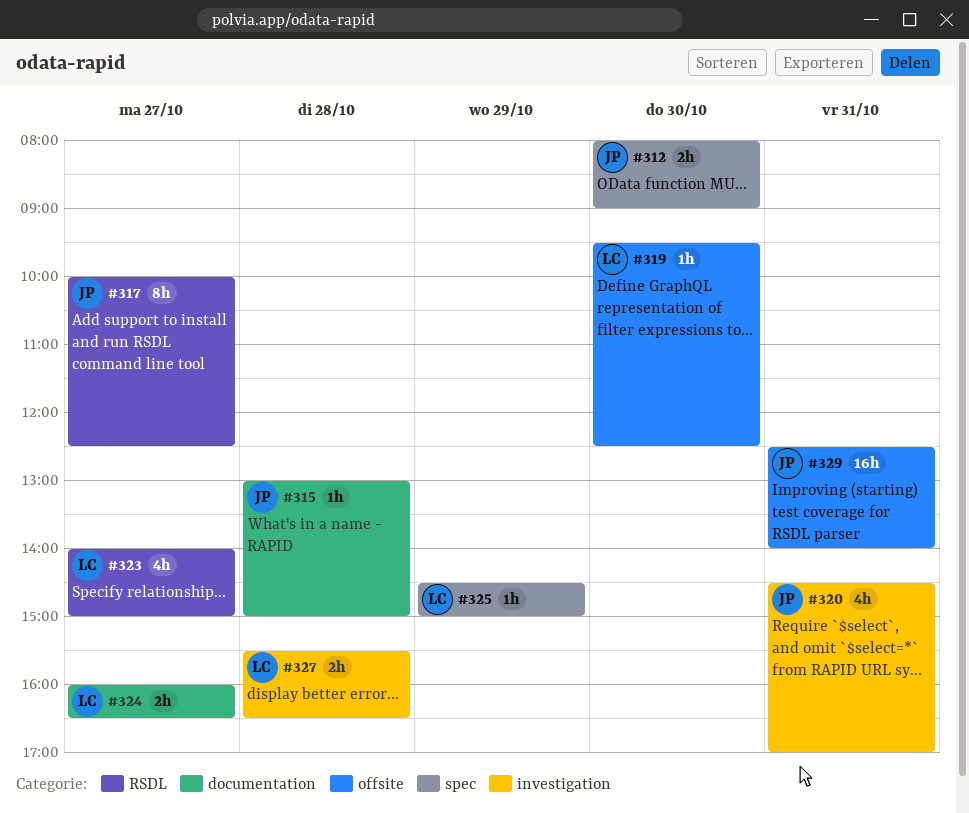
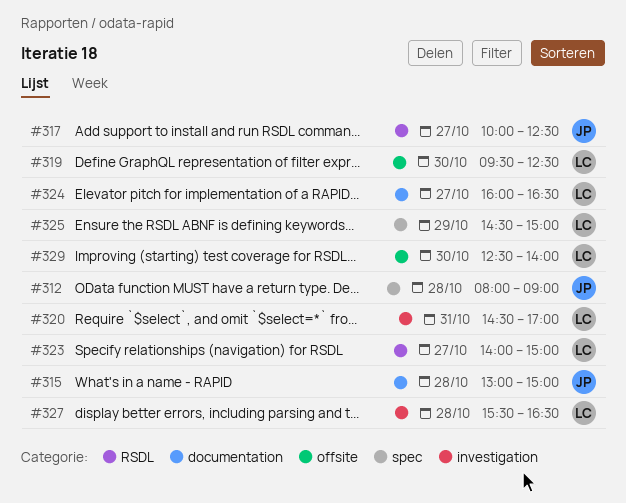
#312, day: Oct 30 -> Oct 28
#320, owner: JP -> LC
#329, owner: JP -> LC
#329, day: Oct 31 -> Oct 30

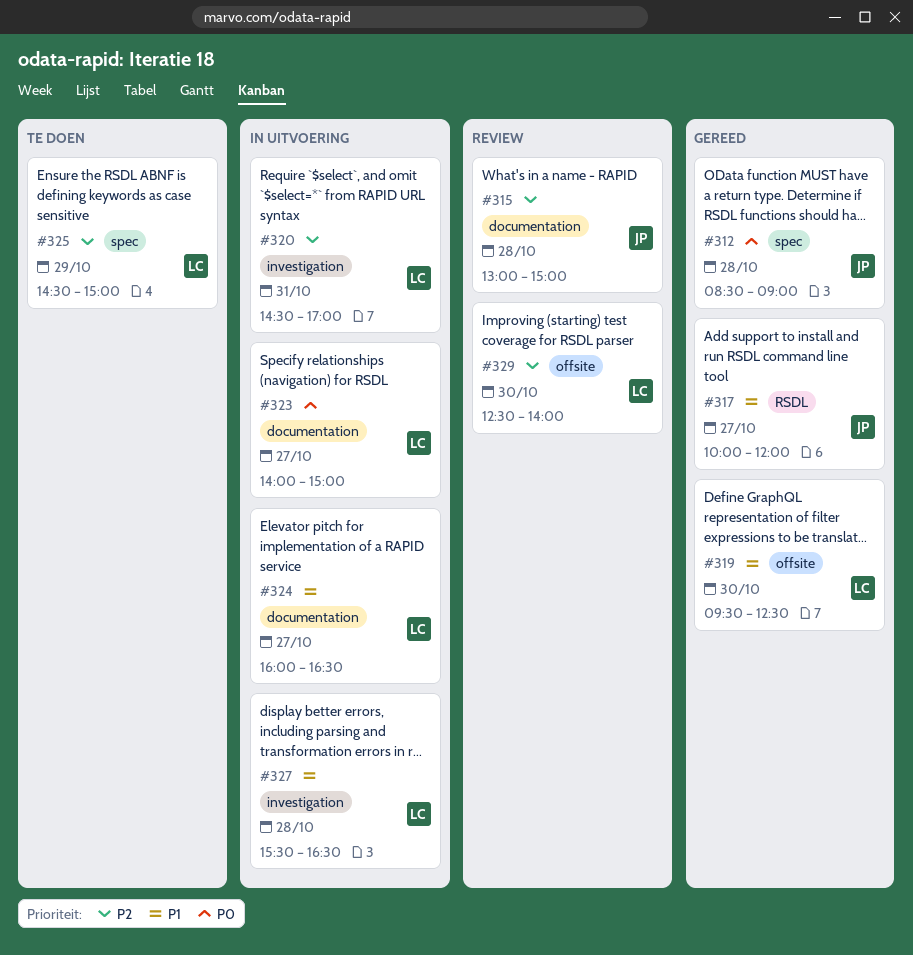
#312, begins: 08:00 -> 08:30
#317, ends: 12:30 -> 12:00
#323, label: RSDL -> documentation

